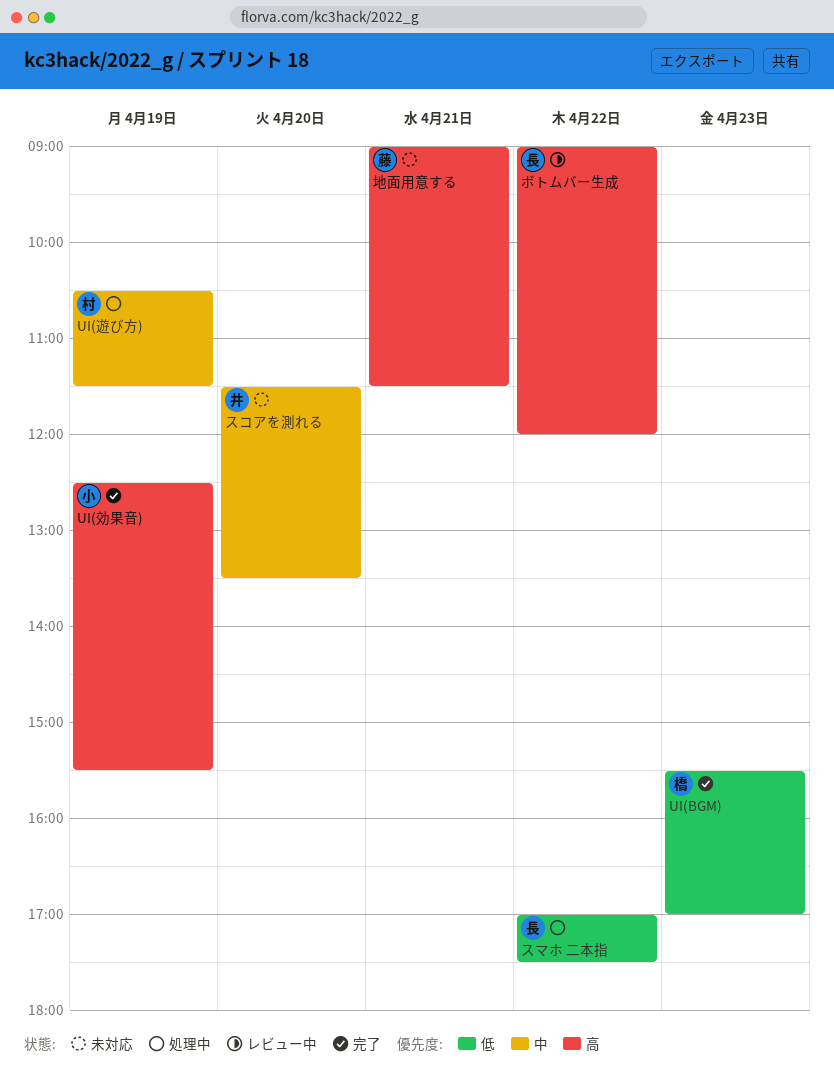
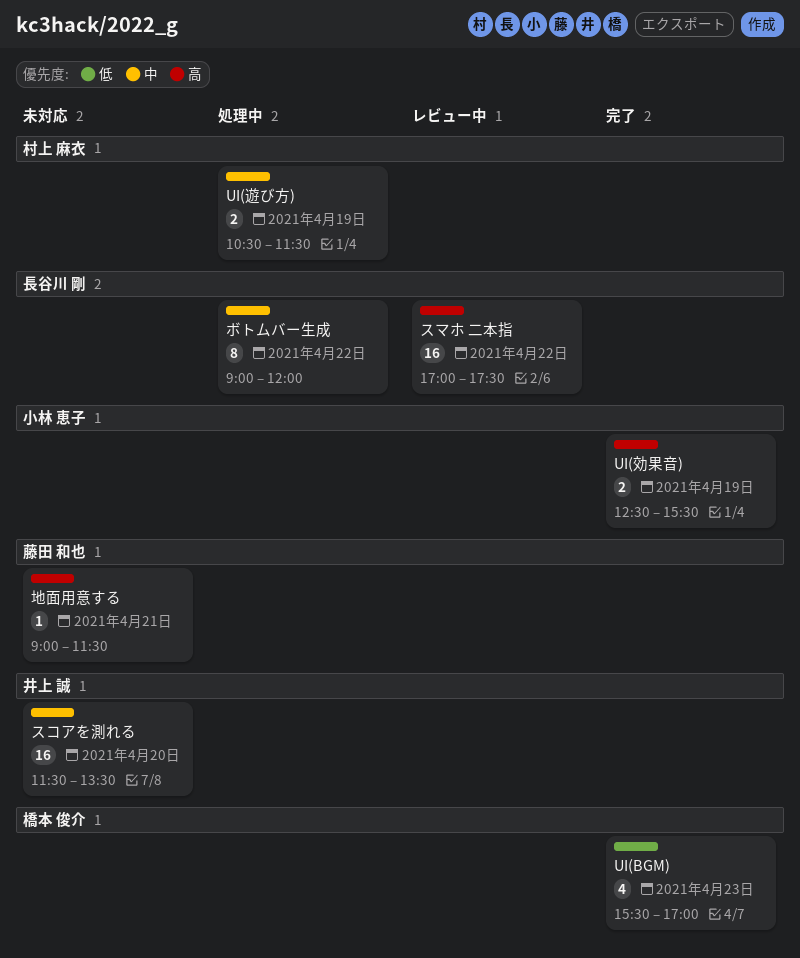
スマホ 二本指, status: 処理中 -> レビュー中
スマホ 二本指, priority: 低 -> 高
ボトムバー生成, status: レビュー中 -> 処理中
ボトムバー生成, priority: 高 -> 中

